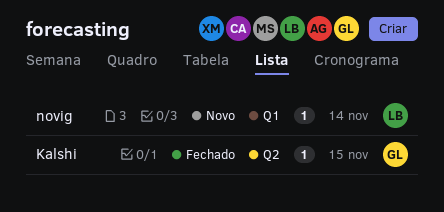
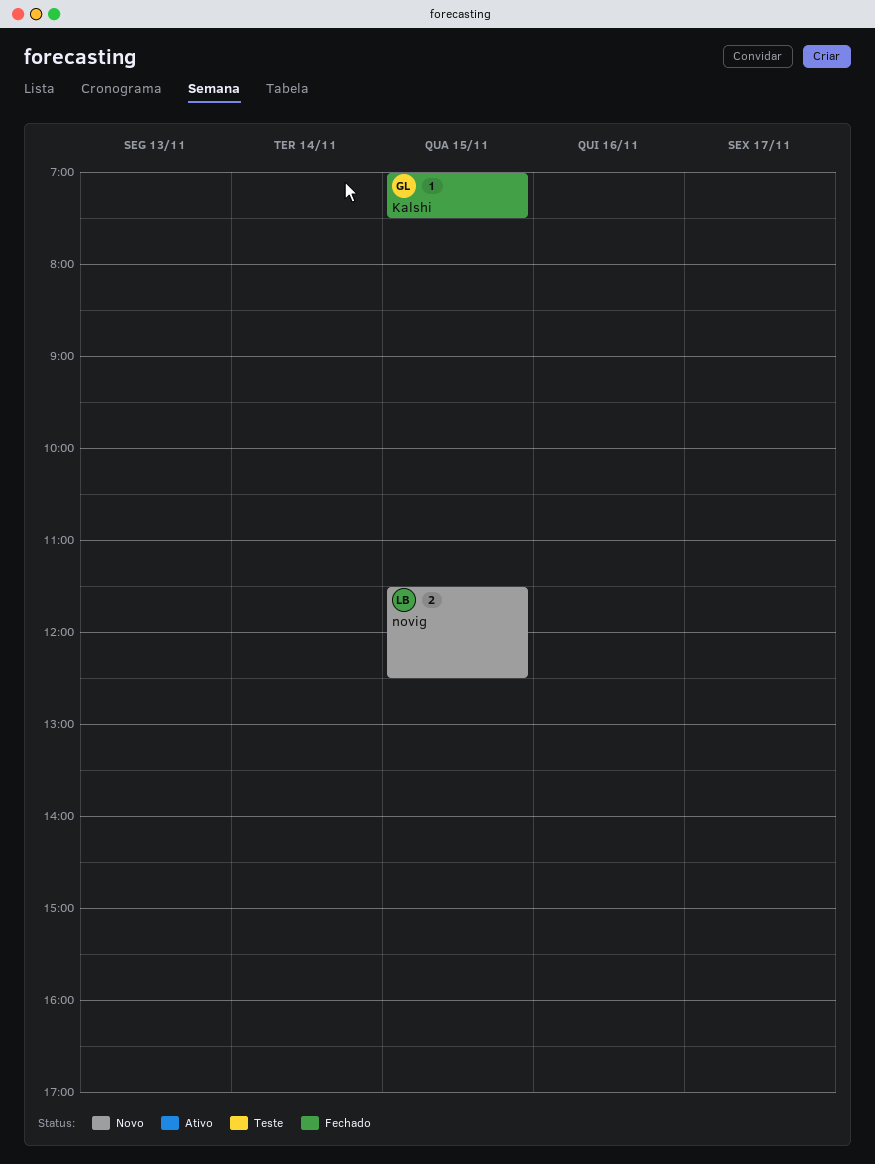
novig, estimate: 1 -> 2
novig, day: Nov 14 -> Nov 15

